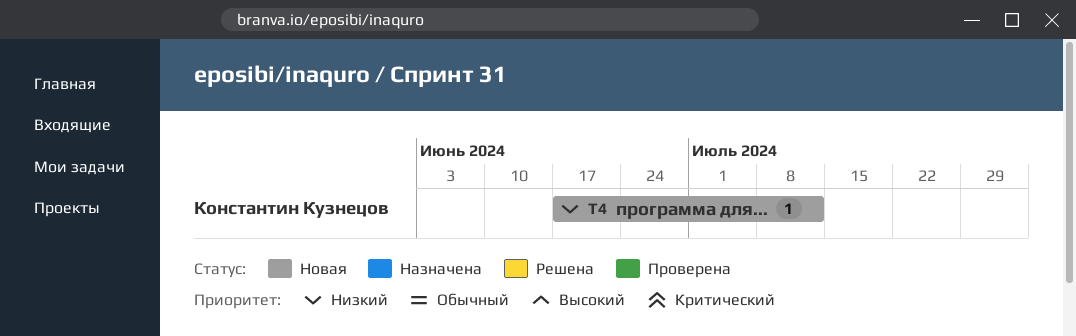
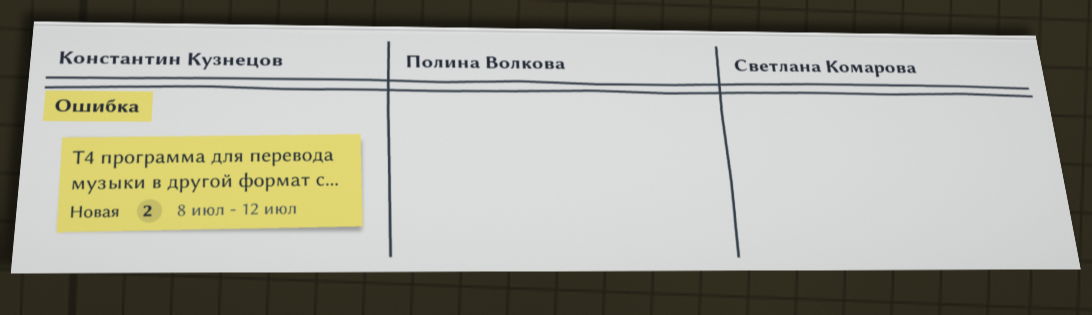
T4, estimate: 1 -> 2
T4, start: Jun 17 -> Jul 8

